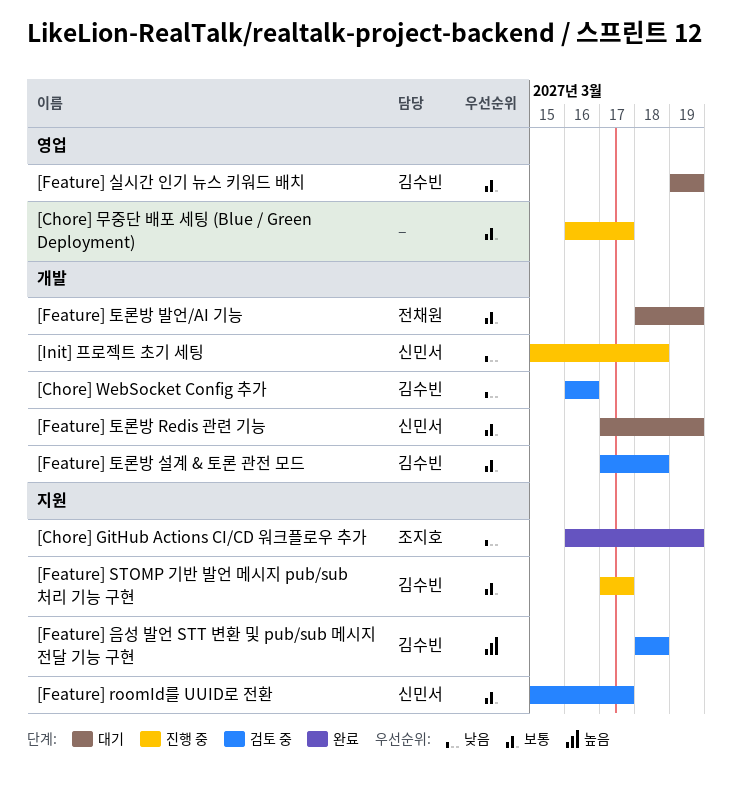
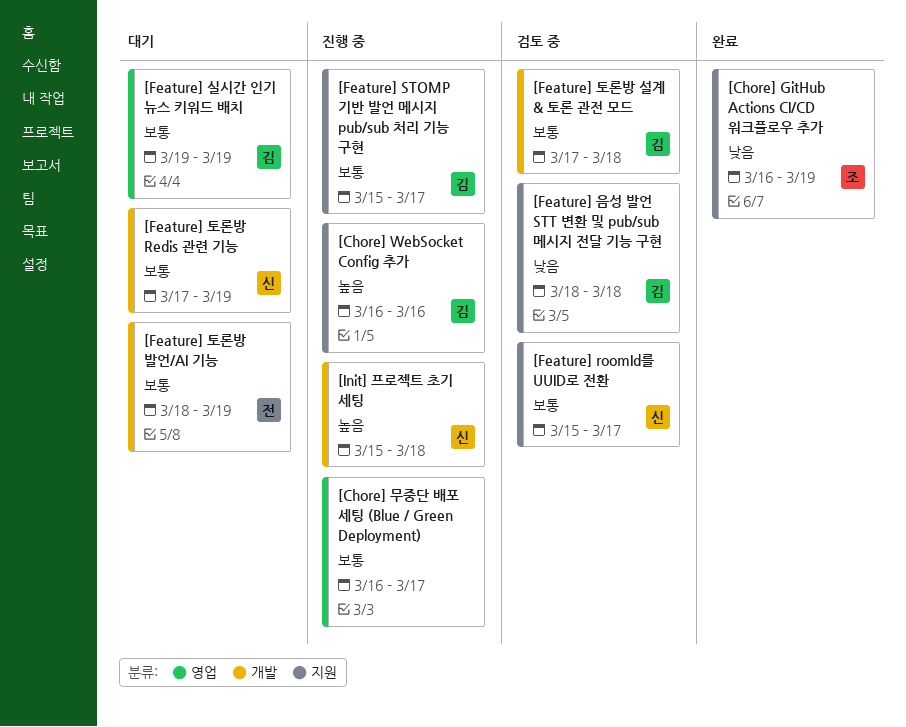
[Chore] WebSocket Config 추가, status: 검토 중 -> 진행 중
[Chore] WebSocket Config 추가, priority: 낮음 -> 높음
[Chore] WebSocket Config 추가, label: 개발 -> 지원
[Feature] STOMP 기반 발언 메시지 pub/sub 처리 기능 구현, start: Mar 17 -> Mar 15
[Feature] 음성 발언 STT 변환 및 pub/sub 메시지 전달 기능 구현, priority: 높음 -> 낮음
[Init] 프로젝트 초기 세팅, priority: 낮음 -> 높음

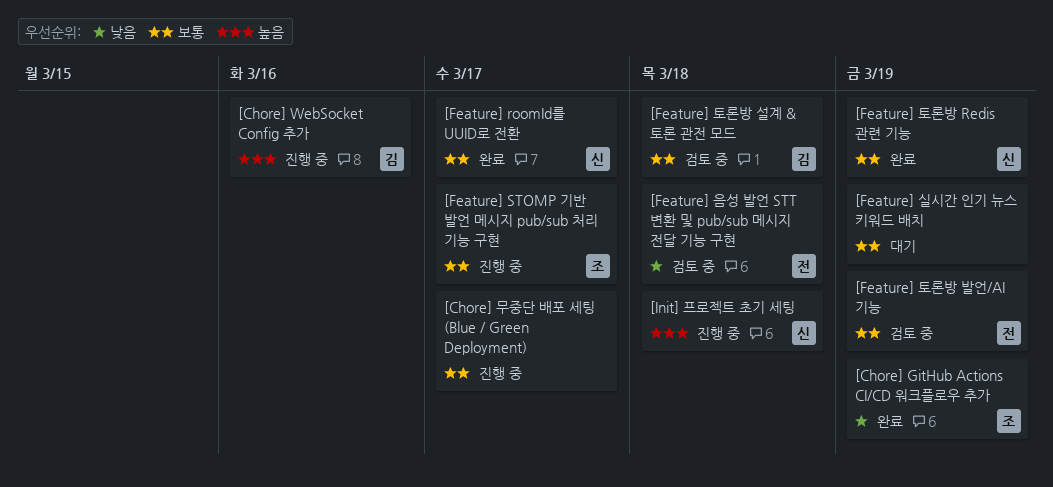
[Feature] roomId를 UUID로 전환, status: 검토 중 -> 완료
[Feature] STOMP 기반 발언 메시지 pub/sub 처리 기능 구현, owner: 김 -> 조
[Feature] 실시간 인기 뉴스 키워드 배치, owner: 김 -> none
[Feature] 음성 발언 STT 변환 및 pub/sub 메시지 전달 기능 구현, owner: 김 -> 전
[Feature] 토론방 Redis 관련 기능, status: 대기 -> 완료
[Feature] 토론방 발언/AI 기능, status: 대기 -> 검토 중

